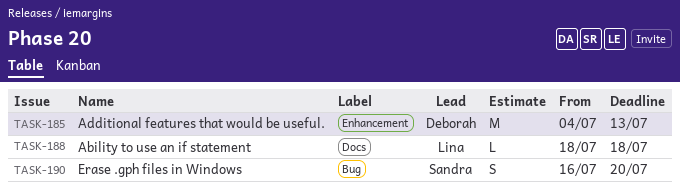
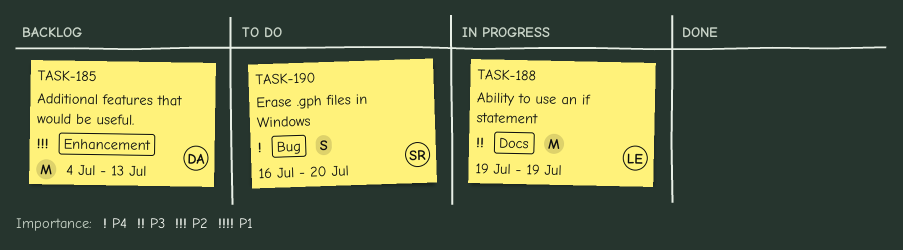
TASK-188, estimate: L -> M
TASK-188, start: Jul 18 -> Jul 19
TASK-188, due: Jul 18 -> Jul 19

